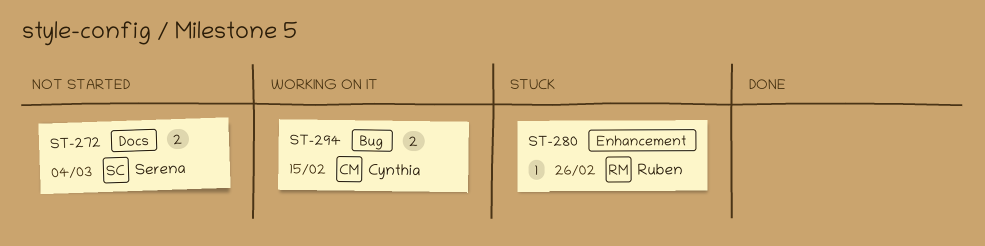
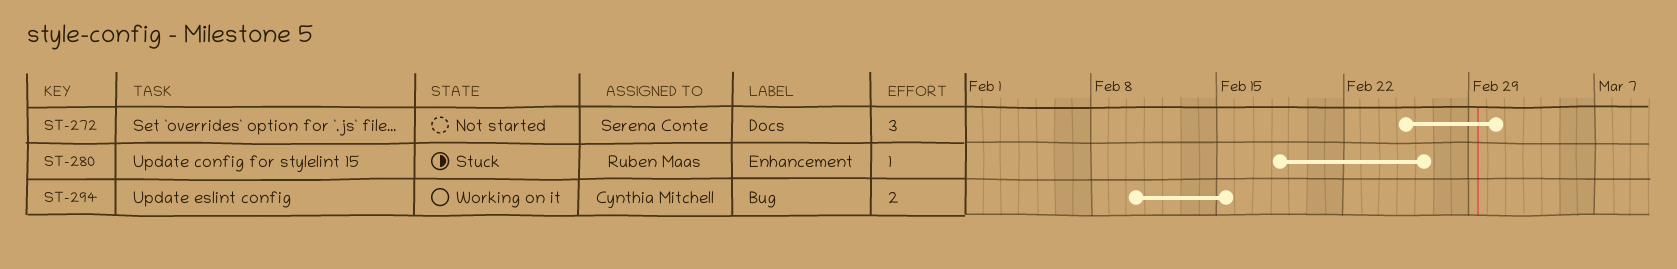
ST-272, estimate: 2 -> 3
ST-272, due: Mar 4 -> Mar 1

